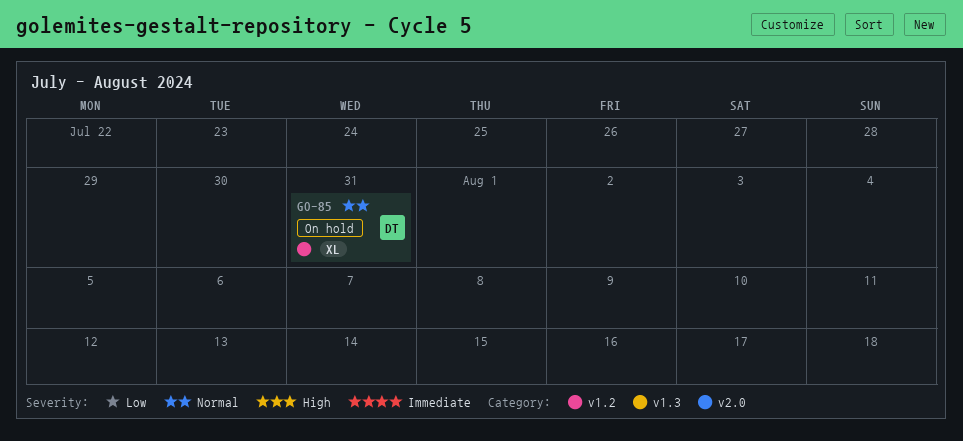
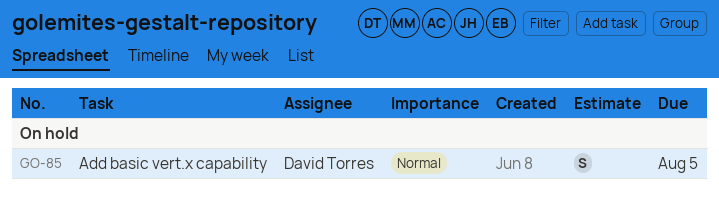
GO-85, estimate: XL -> S
GO-85, due: Jul 31 -> Aug 5

